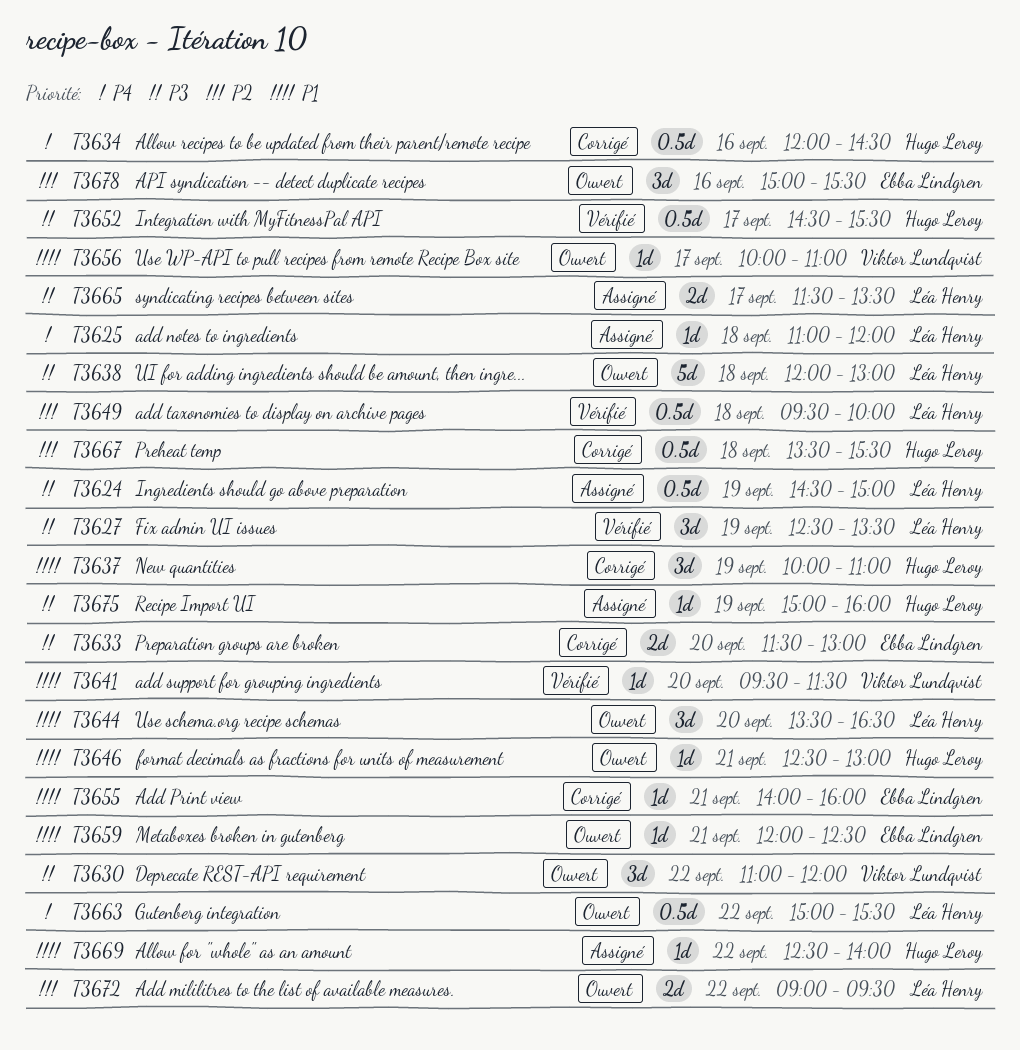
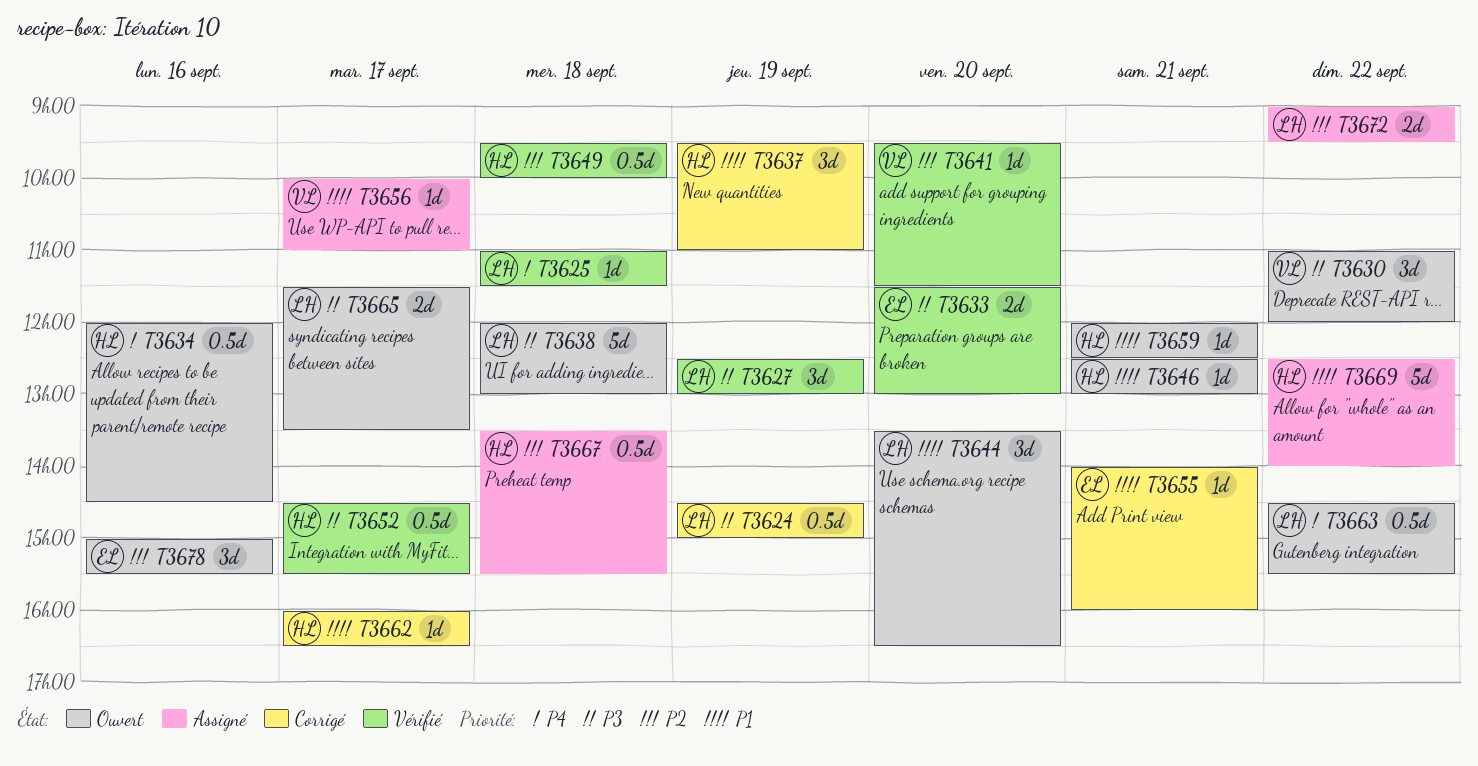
T3624, status: Assigné -> Corrigé
T3625, status: Assigné -> Vérifié
T3625, ends: 12:00 -> 11:30
T3627, ends: 13:30 -> 13:00
T3633, status: Corrigé -> Vérifié
T3634, status: Corrigé -> Ouvert
T3637, begins: 10:00 -> 09:30
T3641, priority: P1 -> P2
T3649, owner: Léa Henry -> Hugo Leroy
T3656, status: Ouvert -> Assigné
T3659, owner: Ebba Lindgren -> Hugo Leroy
T3662: none -> present
T3663, begins: 15:00 -> 14:30
T3665, status: Assigné -> Ouvert
T3667, status: Corrigé -> Assigné
T3669, estimate: 1d -> 5d
T3672, status: Ouvert -> Assigné
T3675: present -> none

